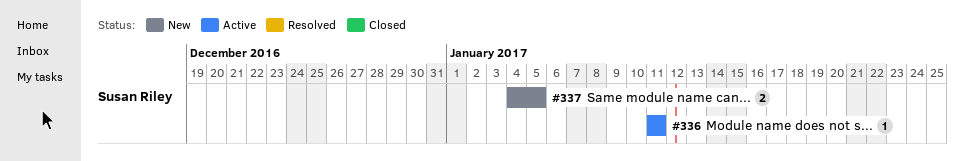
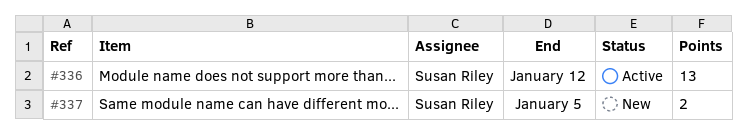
#336, estimate: 1 -> 13
#336, due: Jan 11 -> Jan 12

